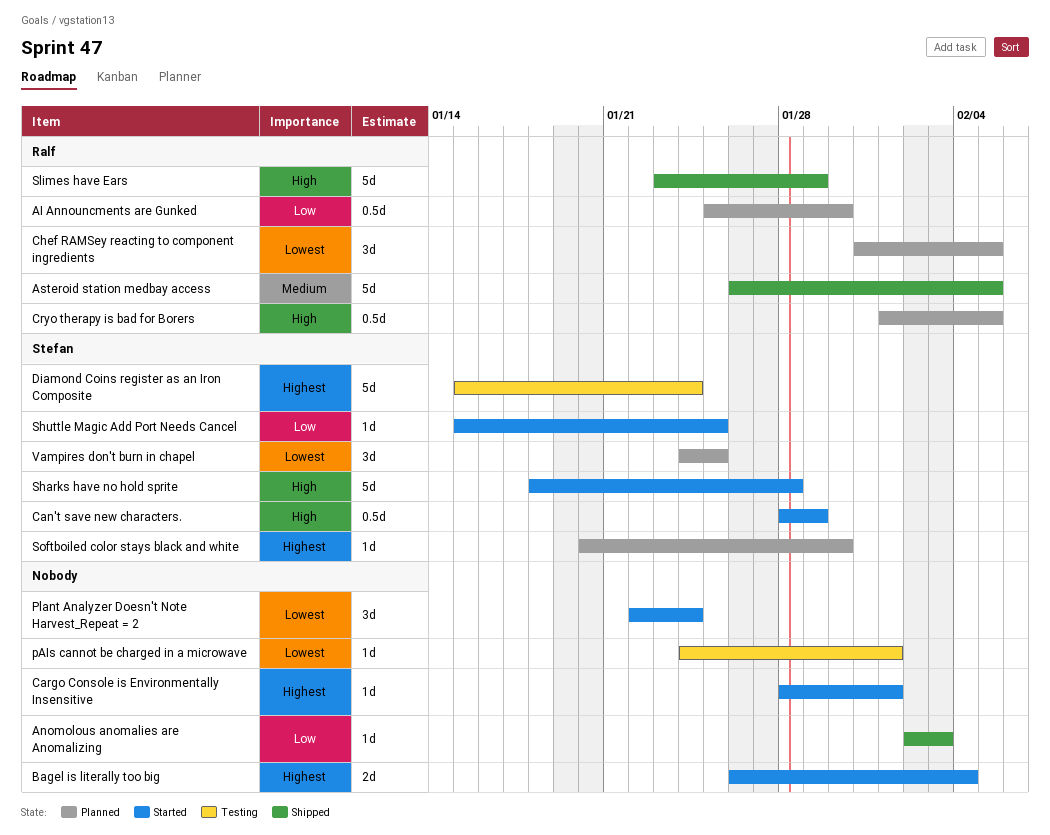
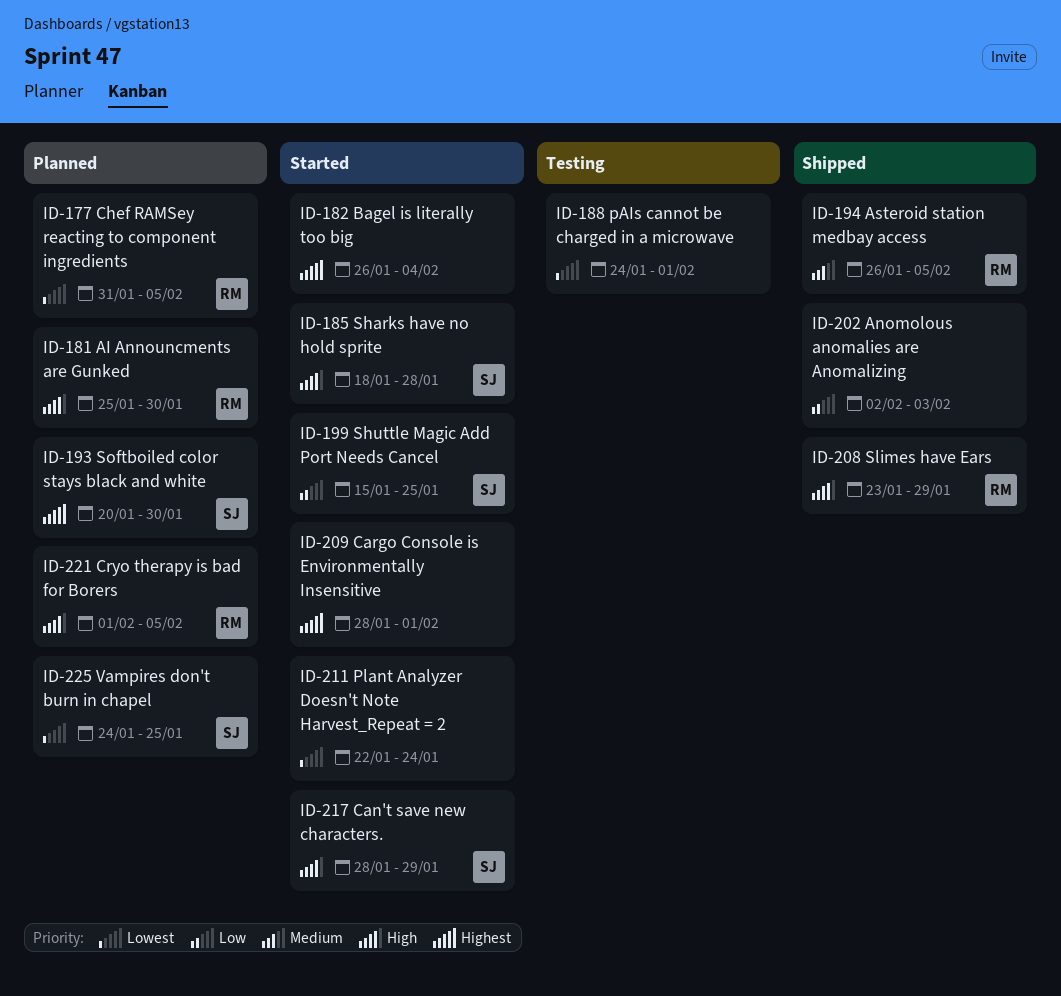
AI Announcments are Gunked, priority: Low -> High
Diamond Coins register as an Iron Composite: present -> none

